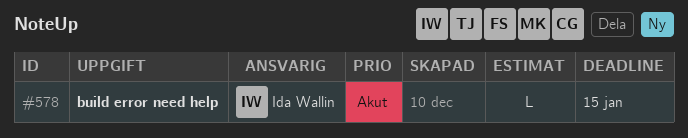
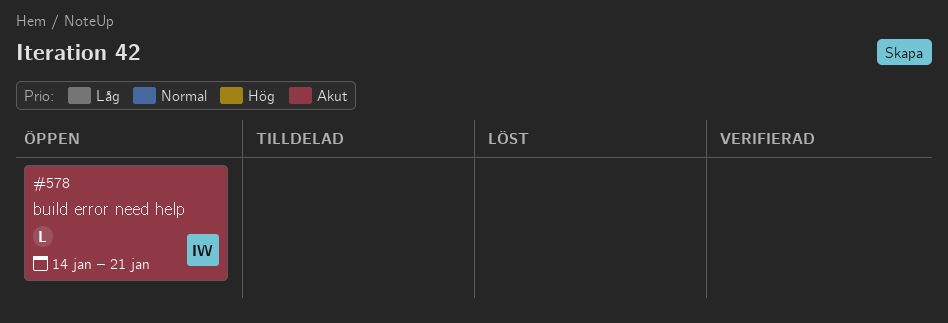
#578, due: Jan 15 -> Jan 21

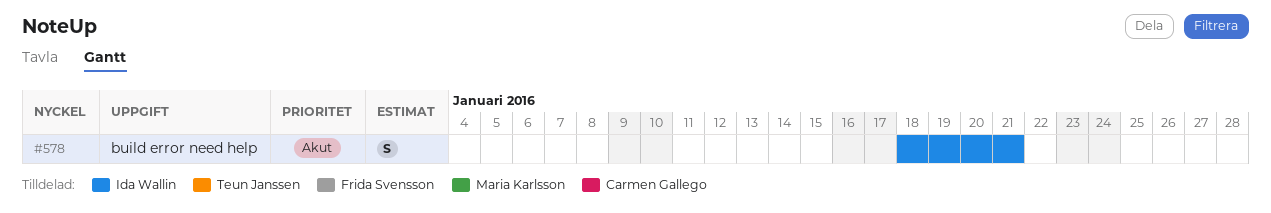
#578, estimate: L -> S
#578, start: Jan 14 -> Jan 18

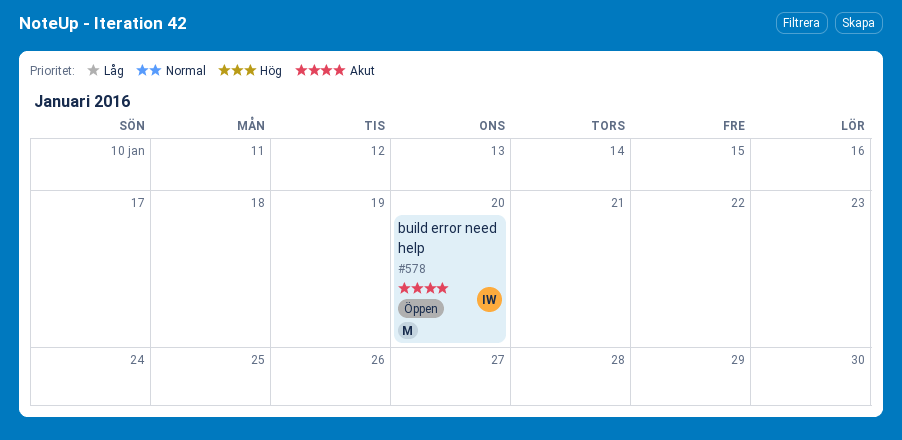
#578, estimate: S -> M
#578, due: Jan 21 -> Jan 20

